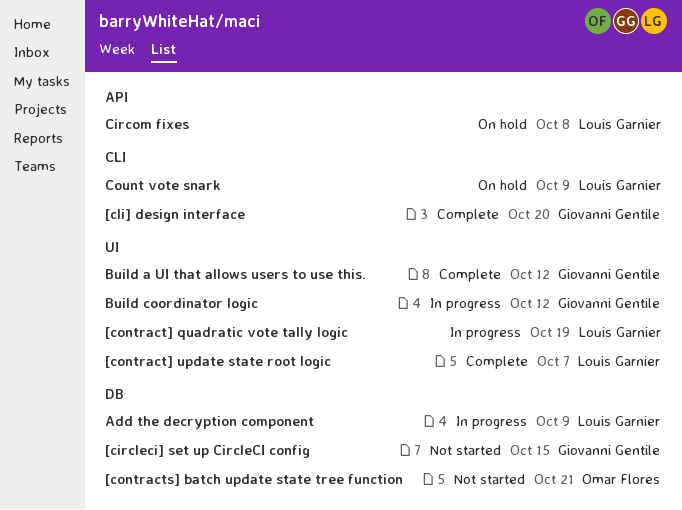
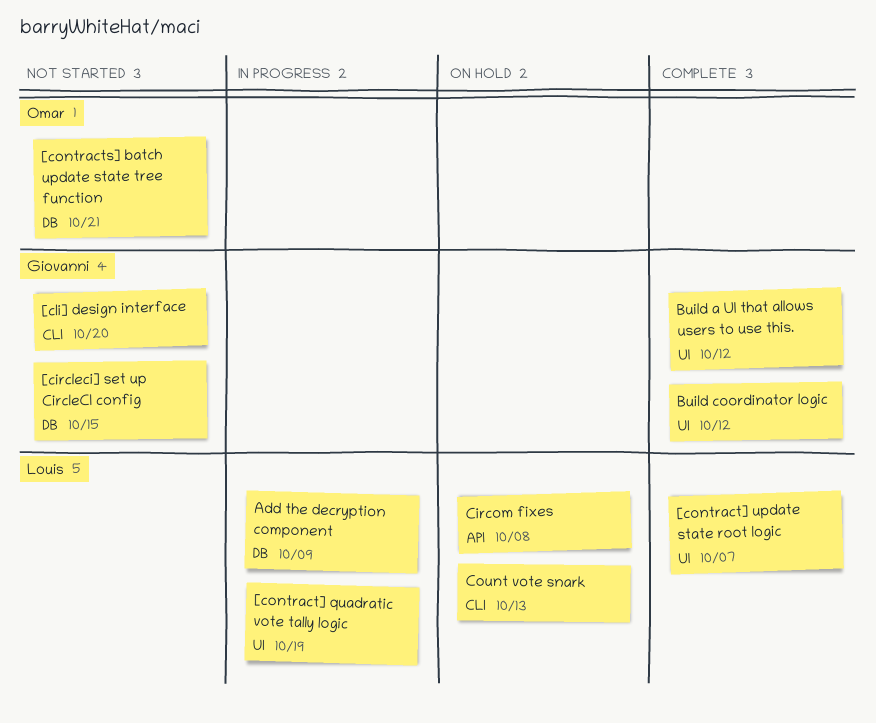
[cli] design interface, status: Complete -> Not started
Build coordinator logic, status: In progress -> Complete
Count vote snark, due: Oct 9 -> Oct 13

